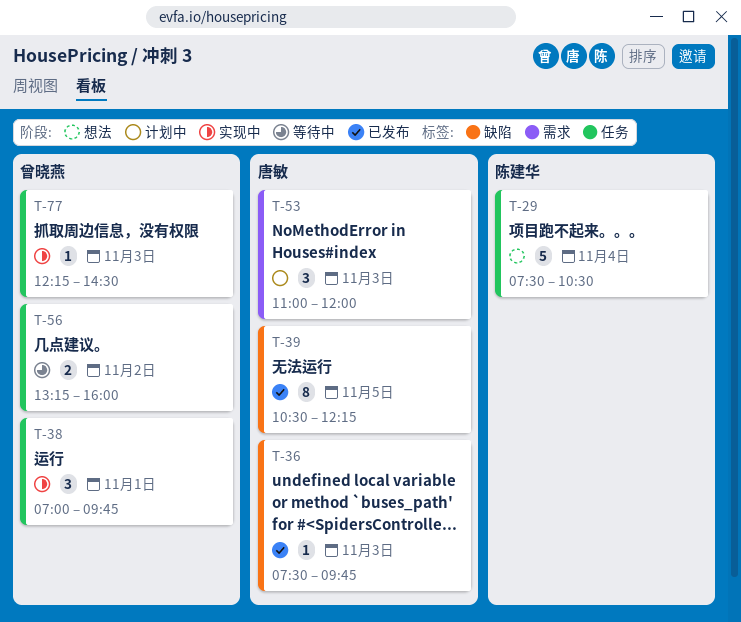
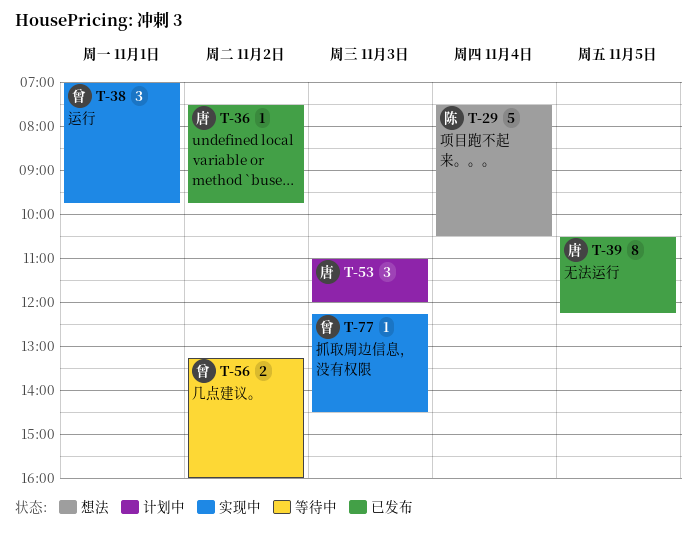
T-36, day: Nov 3 -> Nov 2

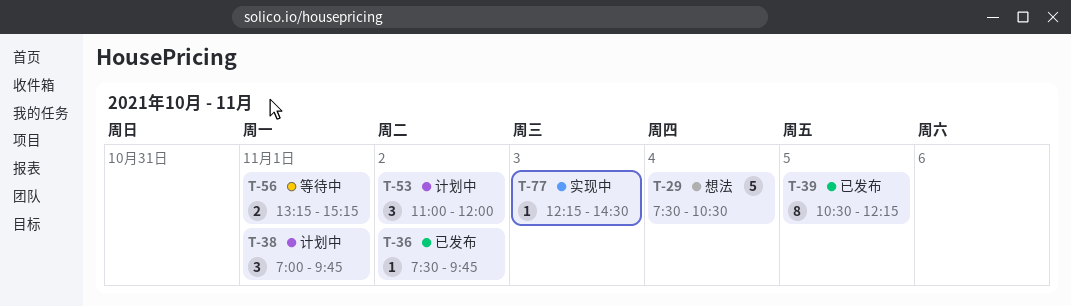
T-38, status: 实现中 -> 计划中
T-53, day: Nov 3 -> Nov 2
T-56, day: Nov 2 -> Nov 1
T-56, ends: 16:00 -> 15:15

